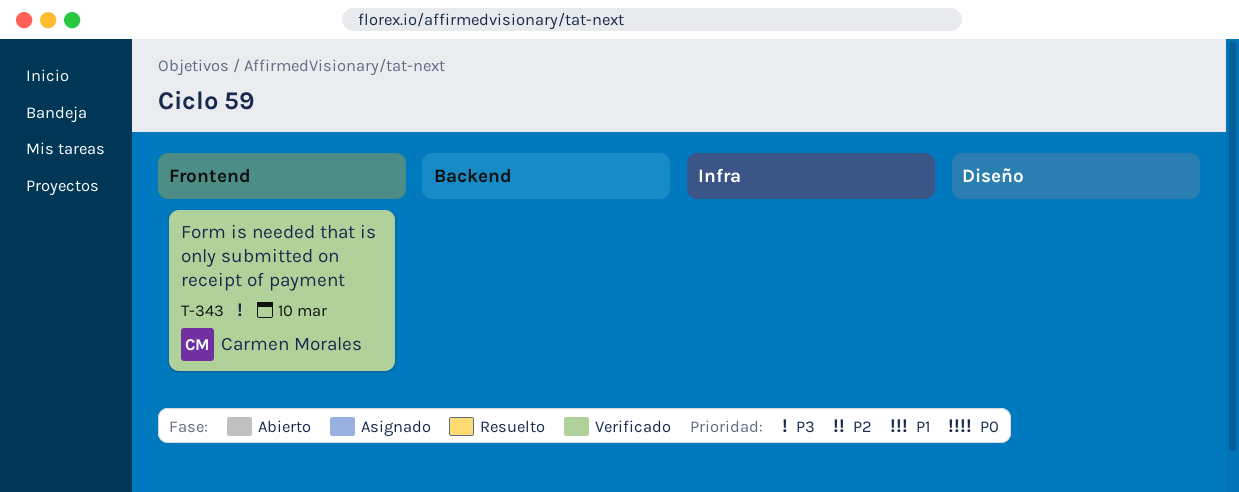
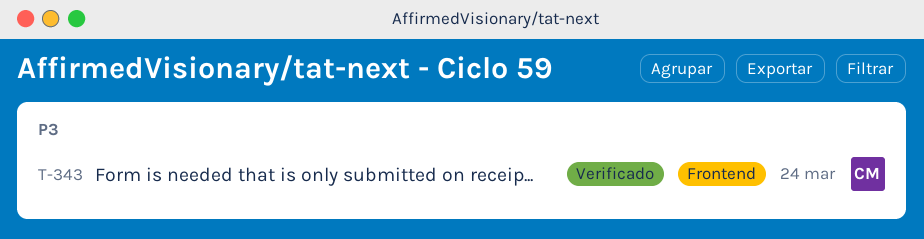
T-343, due: Mar 10 -> Mar 24

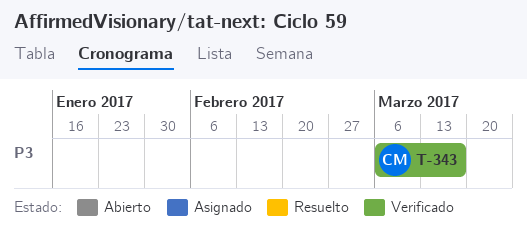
T-343, due: Mar 24 -> Mar 17

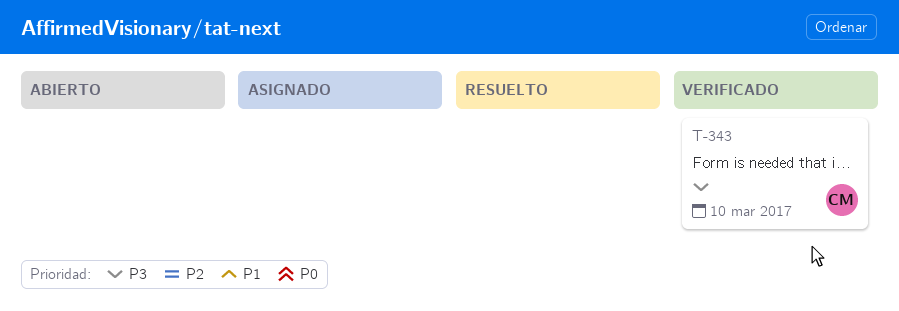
T-343, due: Mar 17 -> Mar 10

